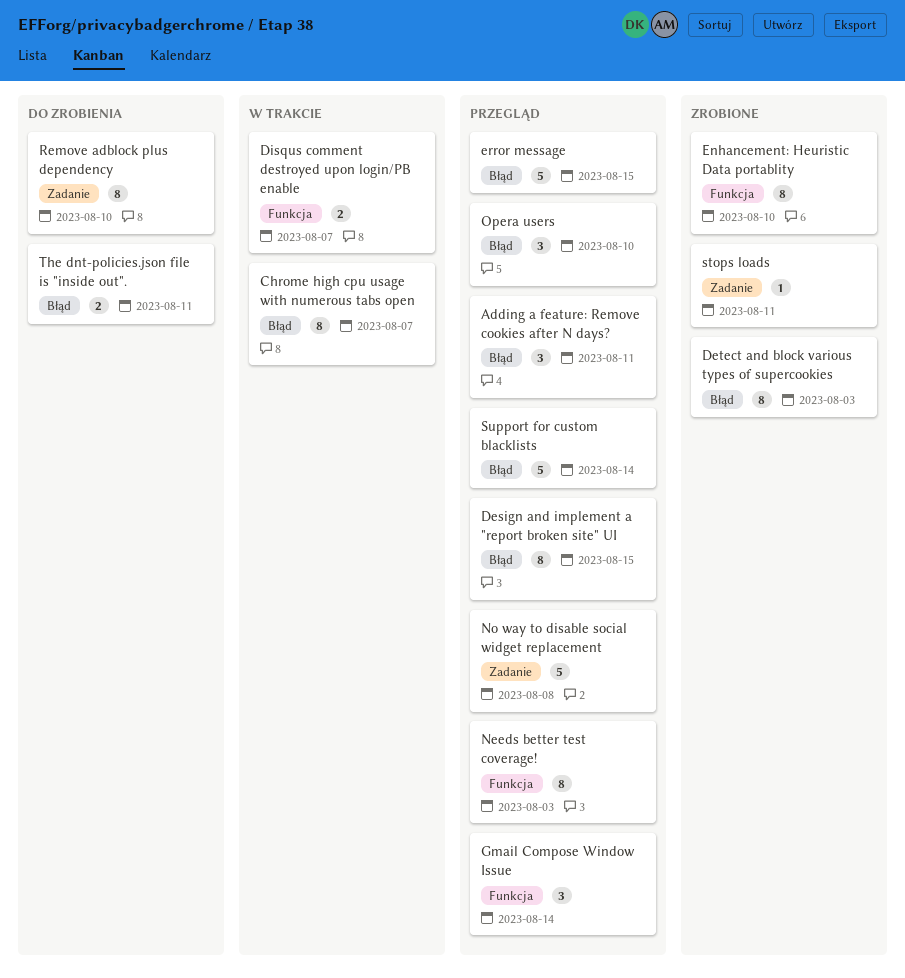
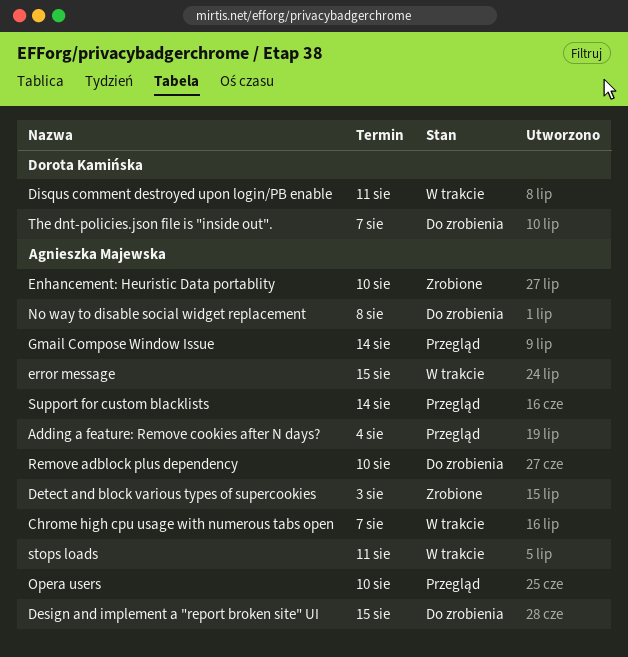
Adding a feature: Remove cookies after N days?, due: Aug 11 -> Aug 4
Design and implement a "report broken site" UI, status: Przegląd -> Do zrobienia
Disqus comment destroyed upon login/PB enable, due: Aug 7 -> Aug 11
error message, status: Przegląd -> W trakcie
Needs better test coverage!: present -> none
No way to disable social widget replacement, status: Przegląd -> Do zrobienia
stops loads, status: Zrobione -> W trakcie
The dnt-policies.json file is "inside out"., due: Aug 11 -> Aug 7

